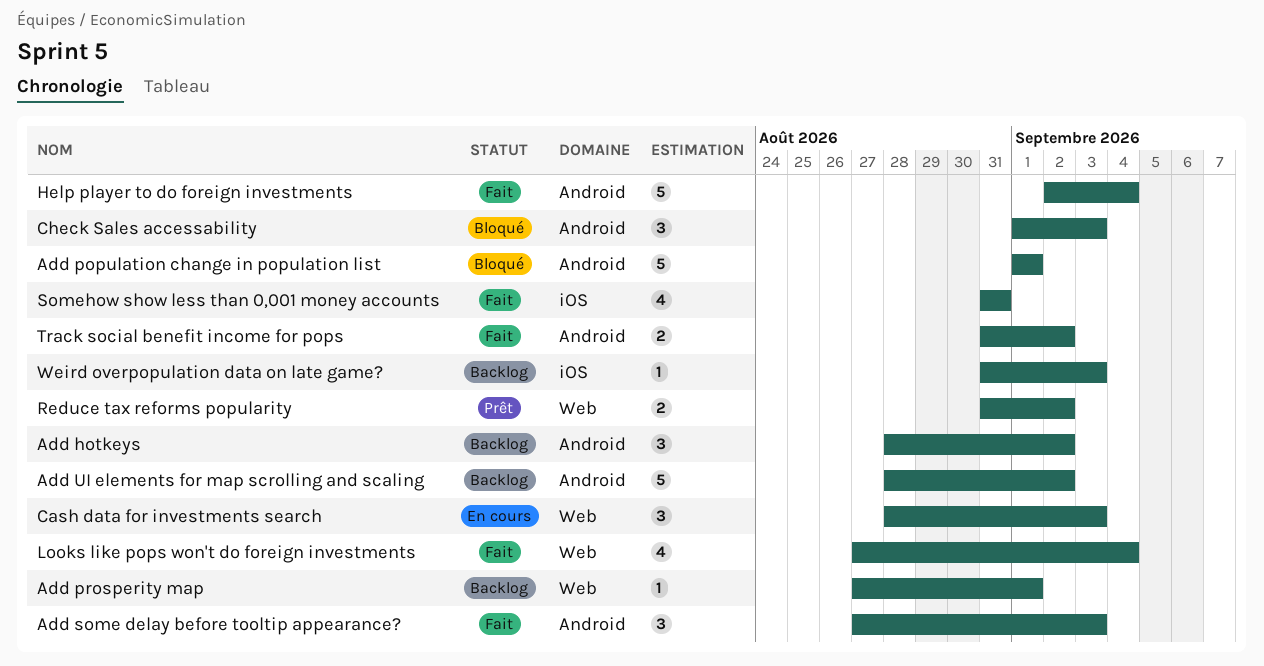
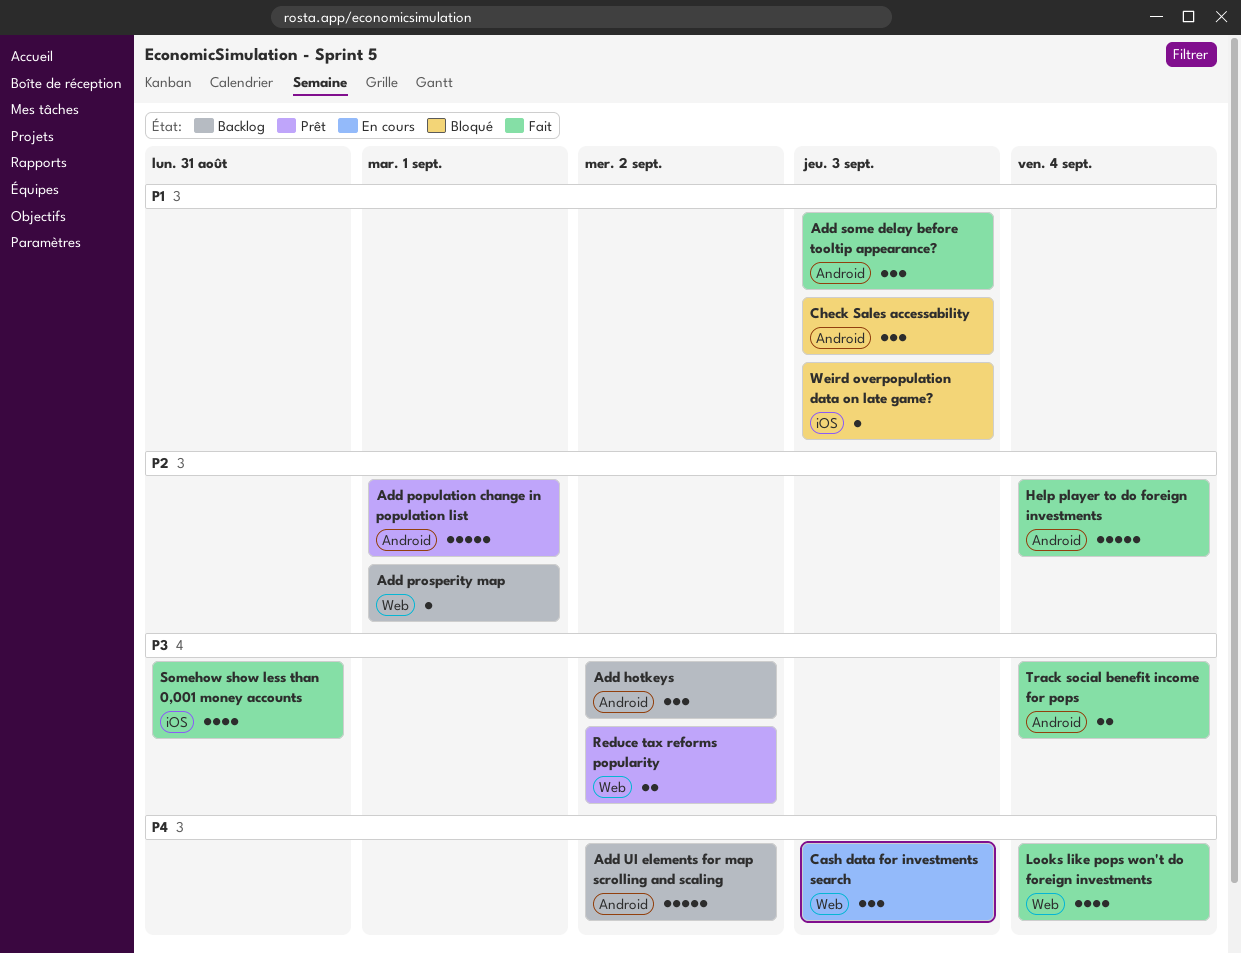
Add population change in population list, status: Bloqué -> Prêt
Track social benefit income for pops, due: Sep 2 -> Sep 4
Weird overpopulation data on late game?, status: Backlog -> Bloqué

